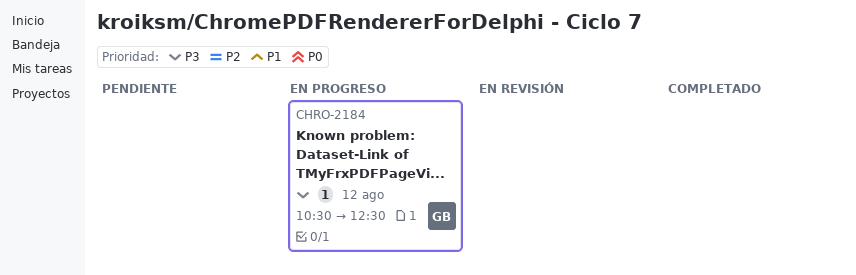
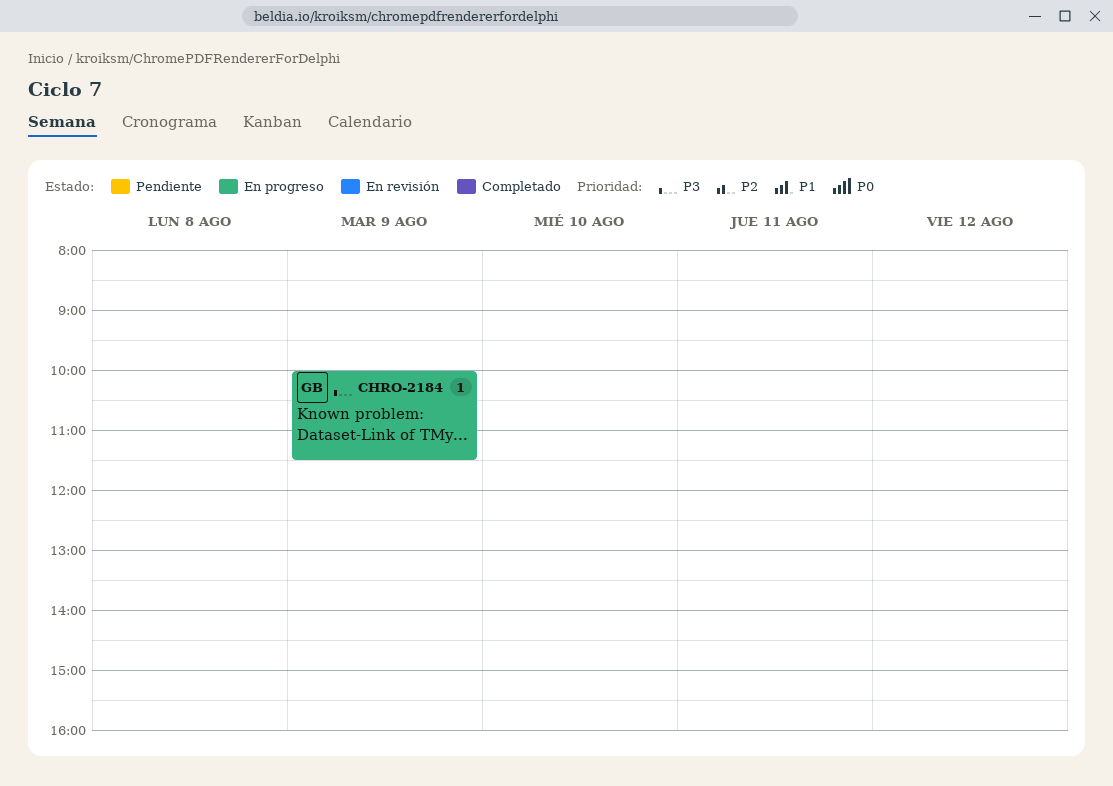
CHRO-2184, day: Aug 12 -> Aug 9
CHRO-2184, begins: 10:30 -> 10:00
CHRO-2184, ends: 12:30 -> 11:30

